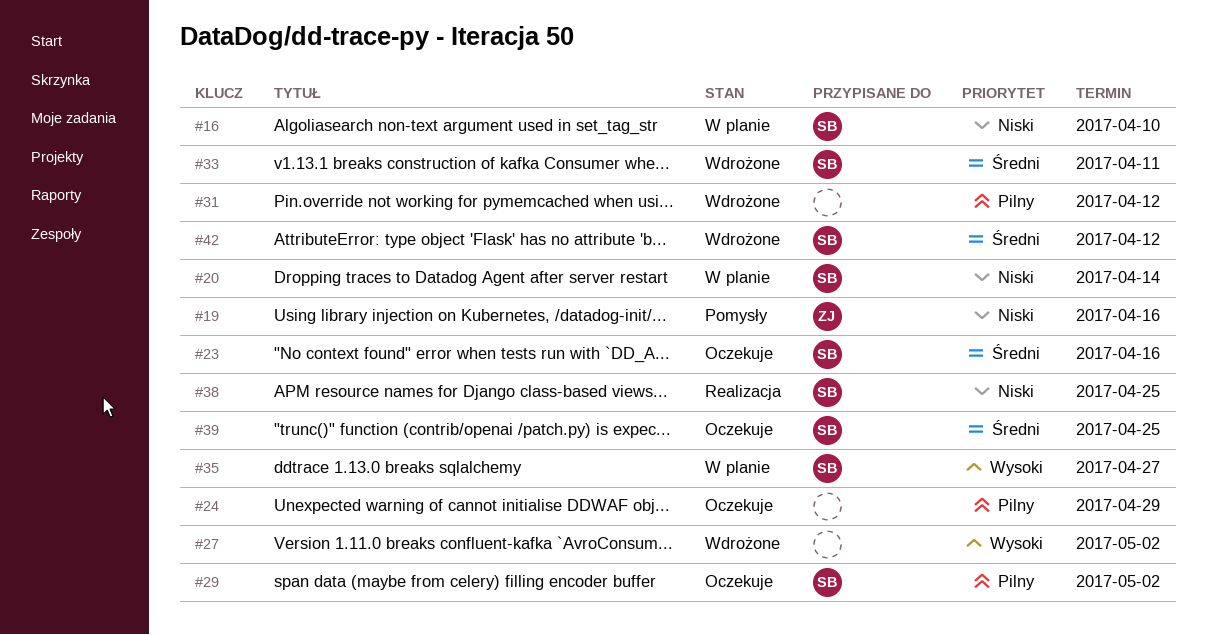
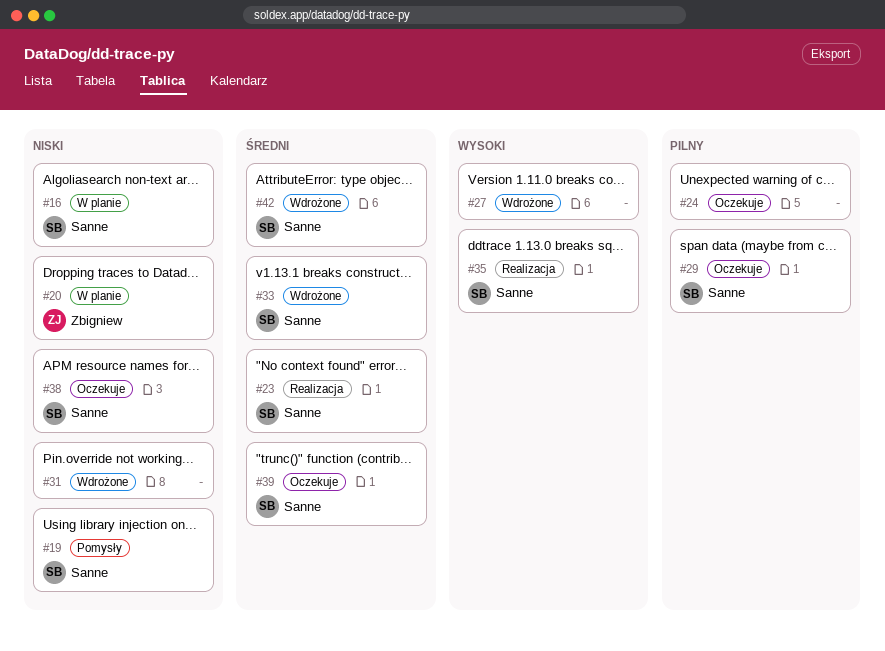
#19, owner: Zbigniew -> Sanne
#20, owner: Sanne -> Zbigniew
#23, status: Oczekuje -> Realizacja
#31, priority: Pilny -> Niski
#35, status: W planie -> Realizacja
#38, status: Realizacja -> Oczekuje

